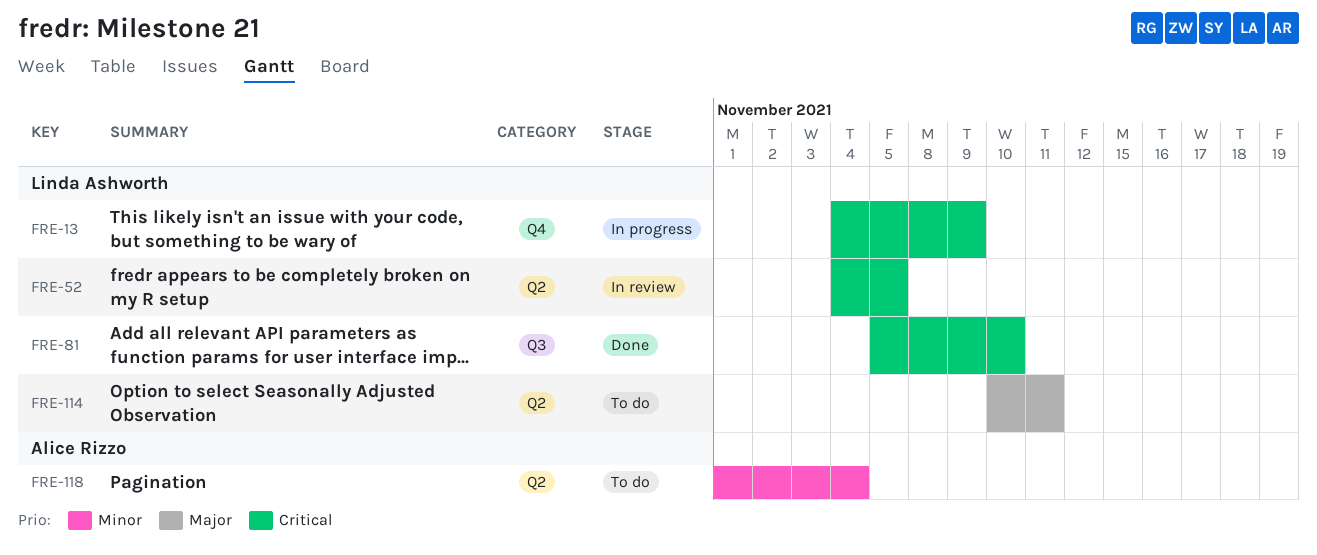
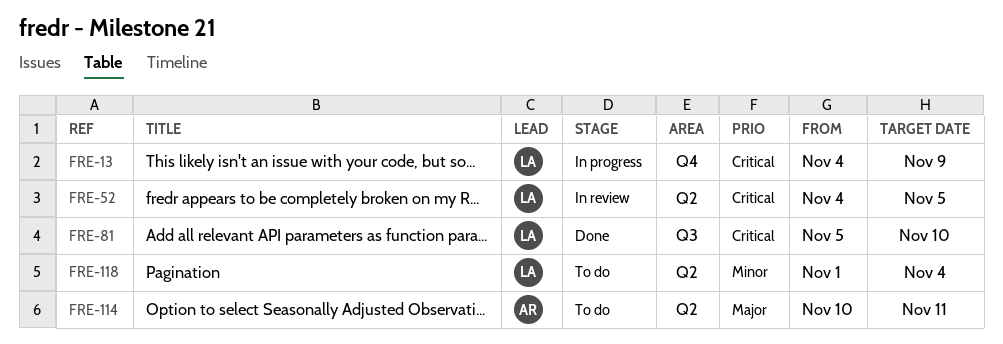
FRE-114, owner: Linda Ashworth -> Alice Rizzo
FRE-118, owner: Alice Rizzo -> Linda Ashworth

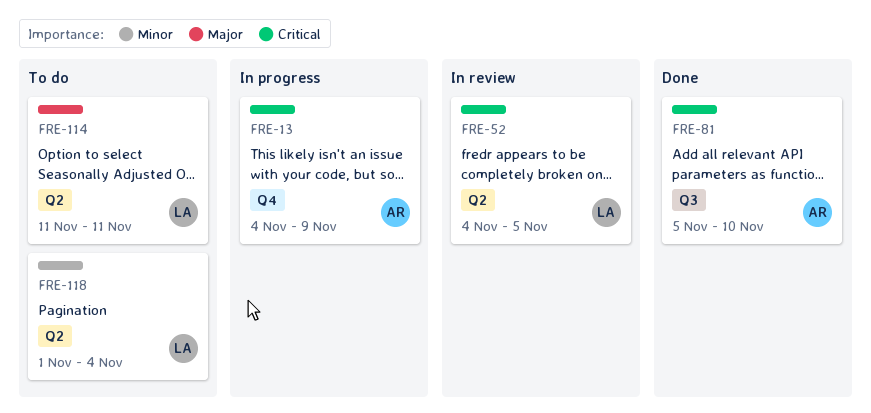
FRE-13, owner: LA -> AR
FRE-81, owner: LA -> AR
FRE-114, owner: AR -> LA
FRE-114, start: Nov 10 -> Nov 11

